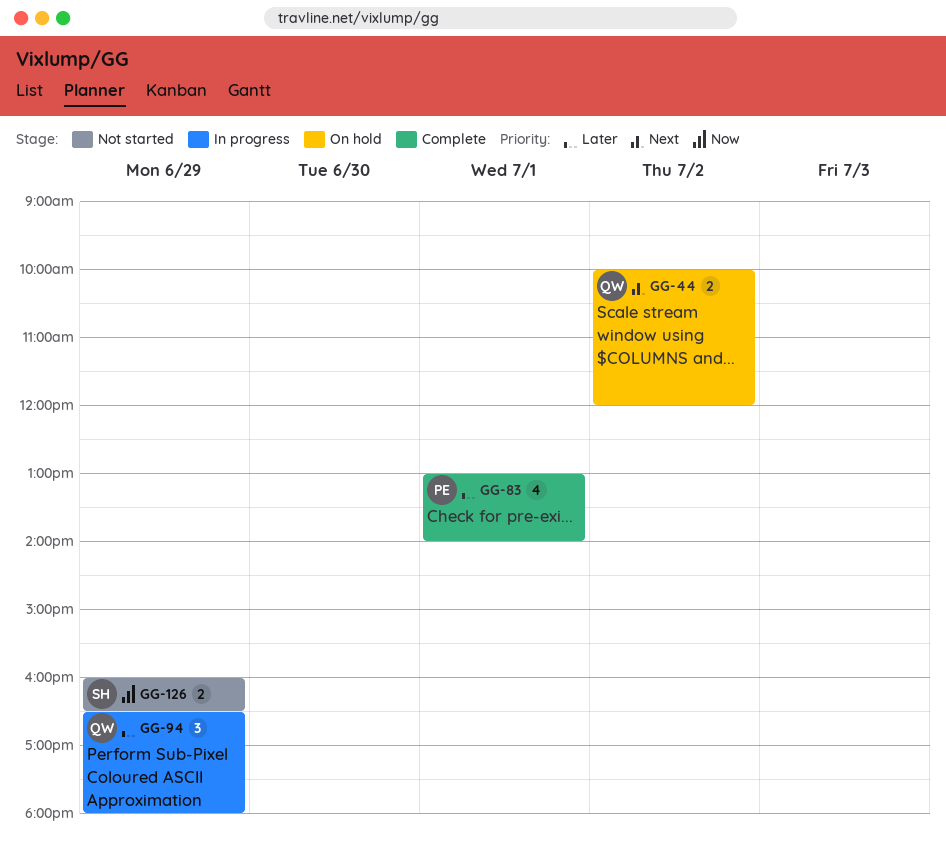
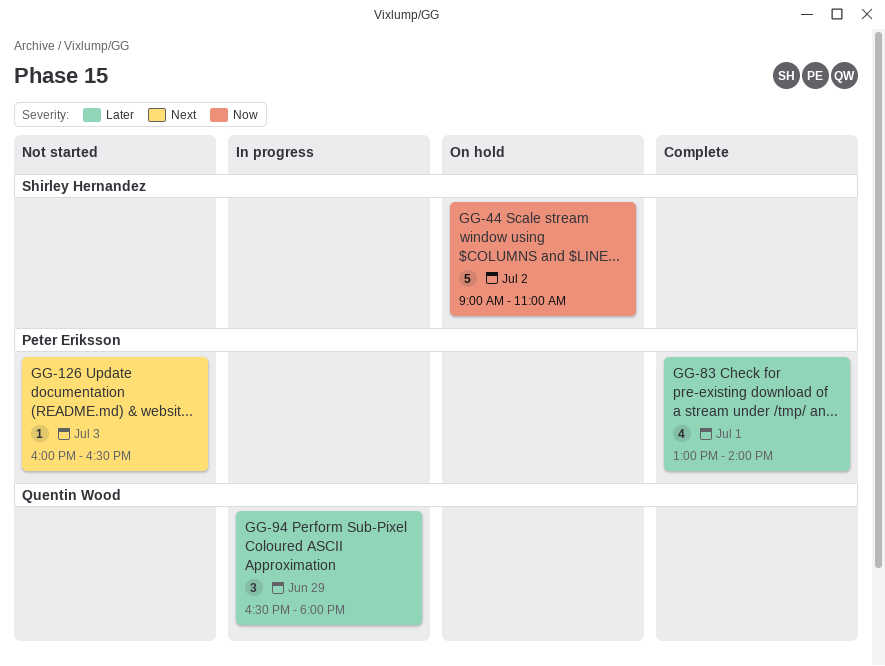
GG-44, owner: Quentin Wood -> Shirley Hernandez
GG-44, priority: Next -> Now
GG-44, estimate: 2 -> 5
GG-44, begins: 10:00 -> 09:00
GG-44, ends: 12:00 -> 11:00
GG-126, owner: Shirley Hernandez -> Peter Eriksson
GG-126, priority: Now -> Next
GG-126, estimate: 2 -> 1
GG-126, day: Jun 29 -> Jul 3

